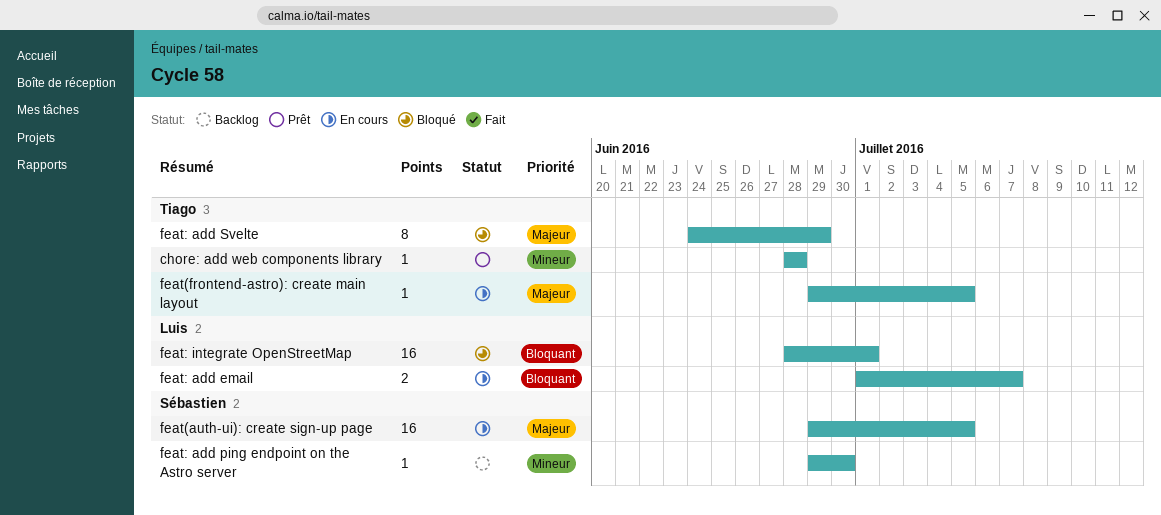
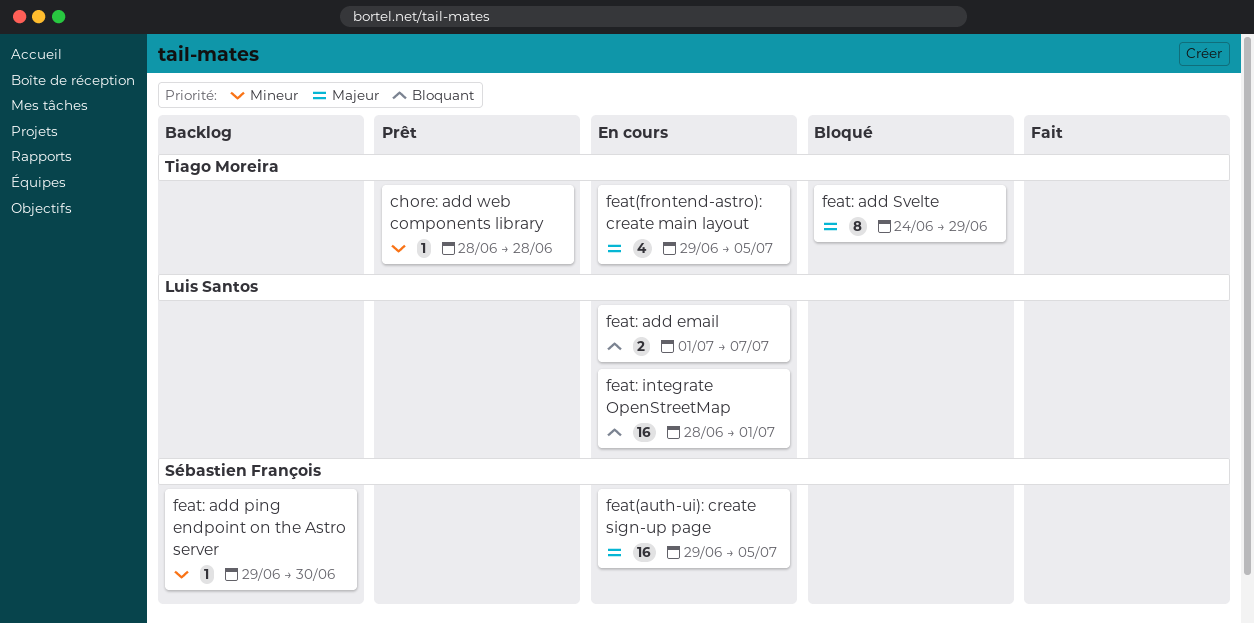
feat(frontend-astro): create main layout, estimate: 1 -> 4
feat: integrate OpenStreetMap, status: Bloqué -> En cours

